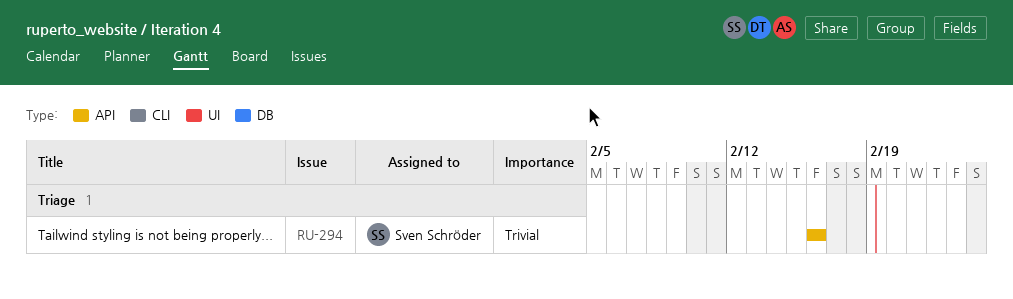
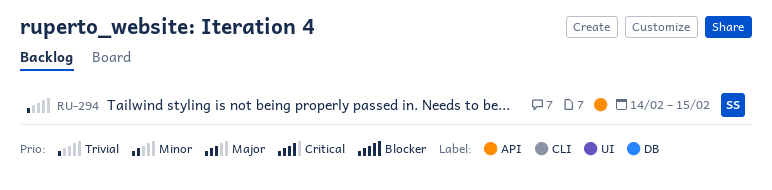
RU-294, start: Feb 16 -> Feb 14
RU-294, due: Feb 16 -> Feb 15

